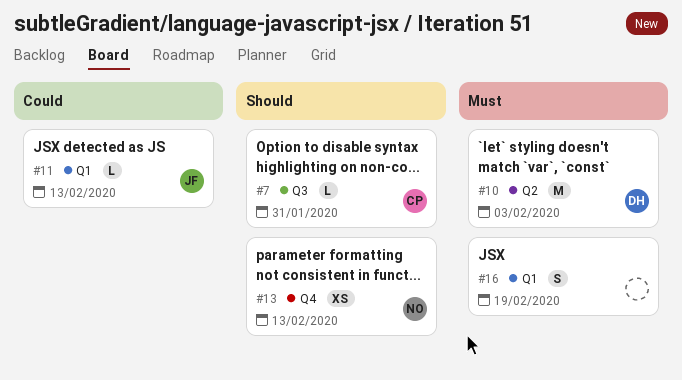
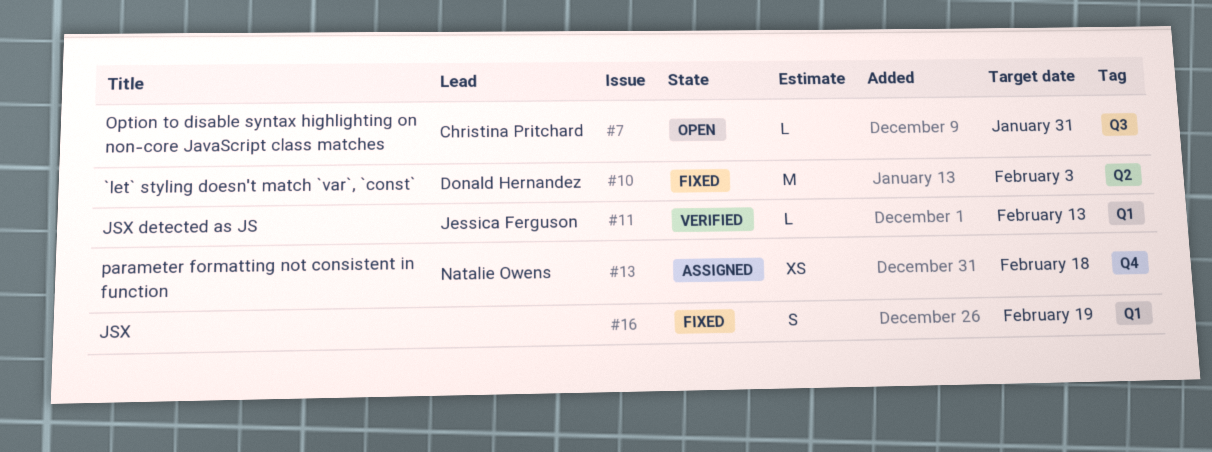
#13, due: Feb 13 -> Feb 18

